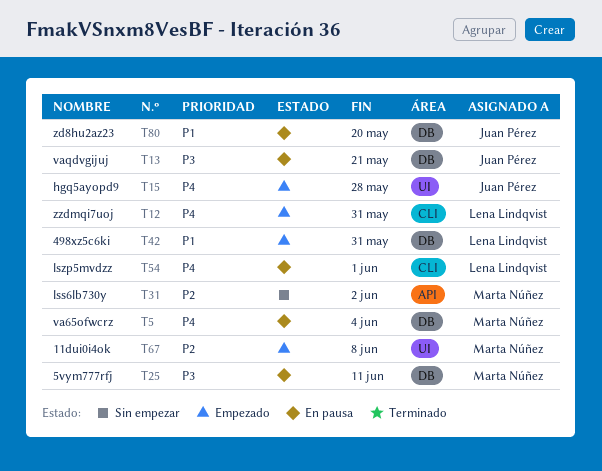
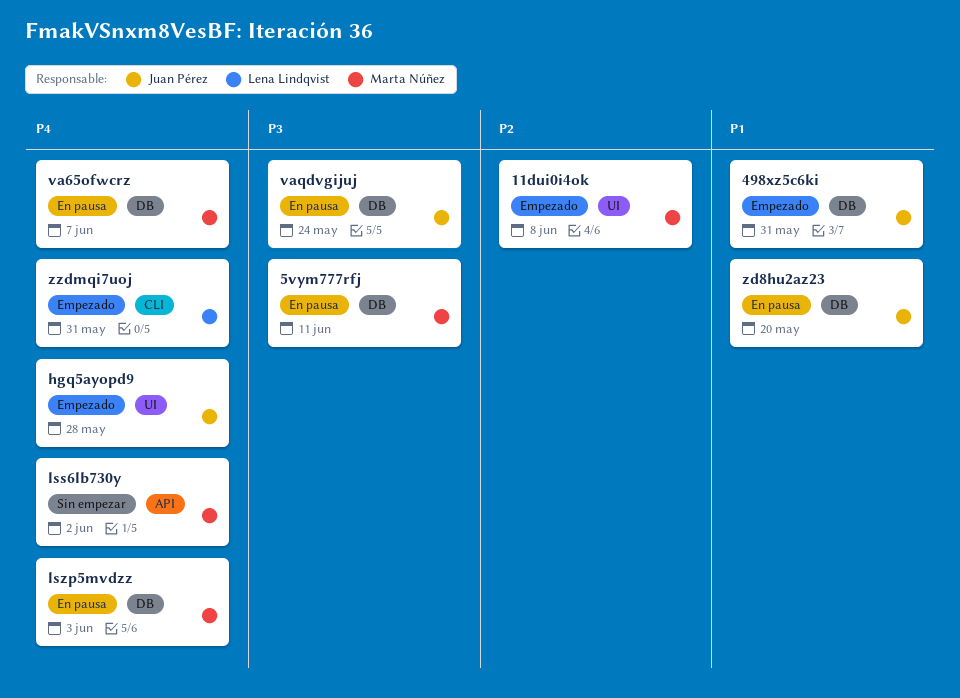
498xz5c6ki, owner: Lena Lindqvist -> Juan Pérez
lss6lb730y, priority: P2 -> P4
lszp5mvdzz, owner: Lena Lindqvist -> Marta Núñez
lszp5mvdzz, label: CLI -> DB
lszp5mvdzz, due: Jun 1 -> Jun 3
va65ofwcrz, due: Jun 4 -> Jun 7
vaqdvgijuj, due: May 21 -> May 24

